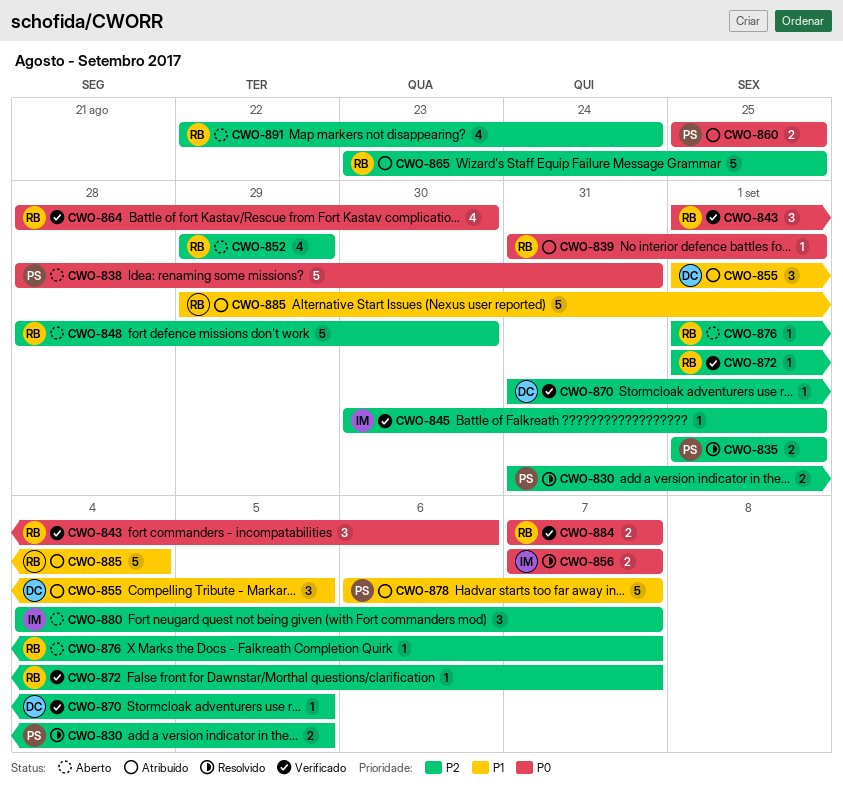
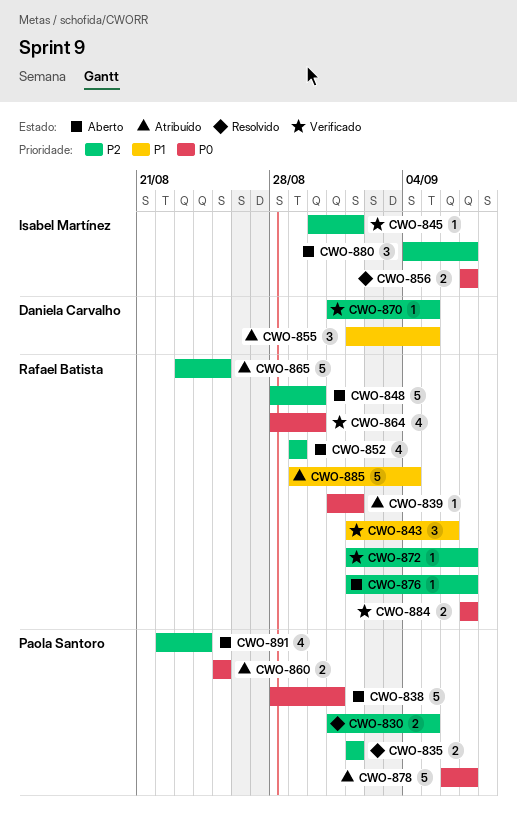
CWO-843, priority: P0 -> P1
CWO-878, priority: P1 -> P0
CWO-891, owner: Rafael Batista -> Paola Santoro

